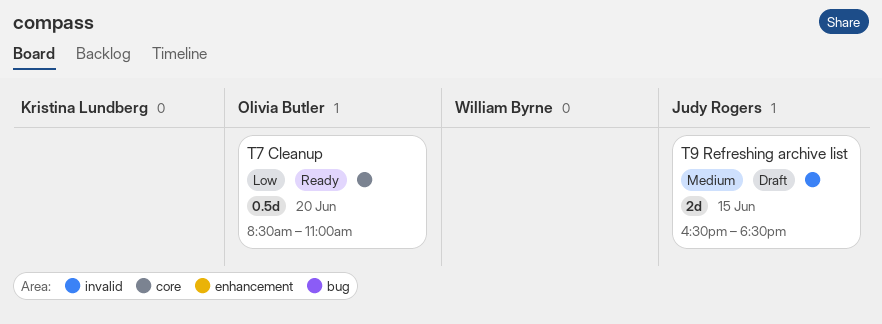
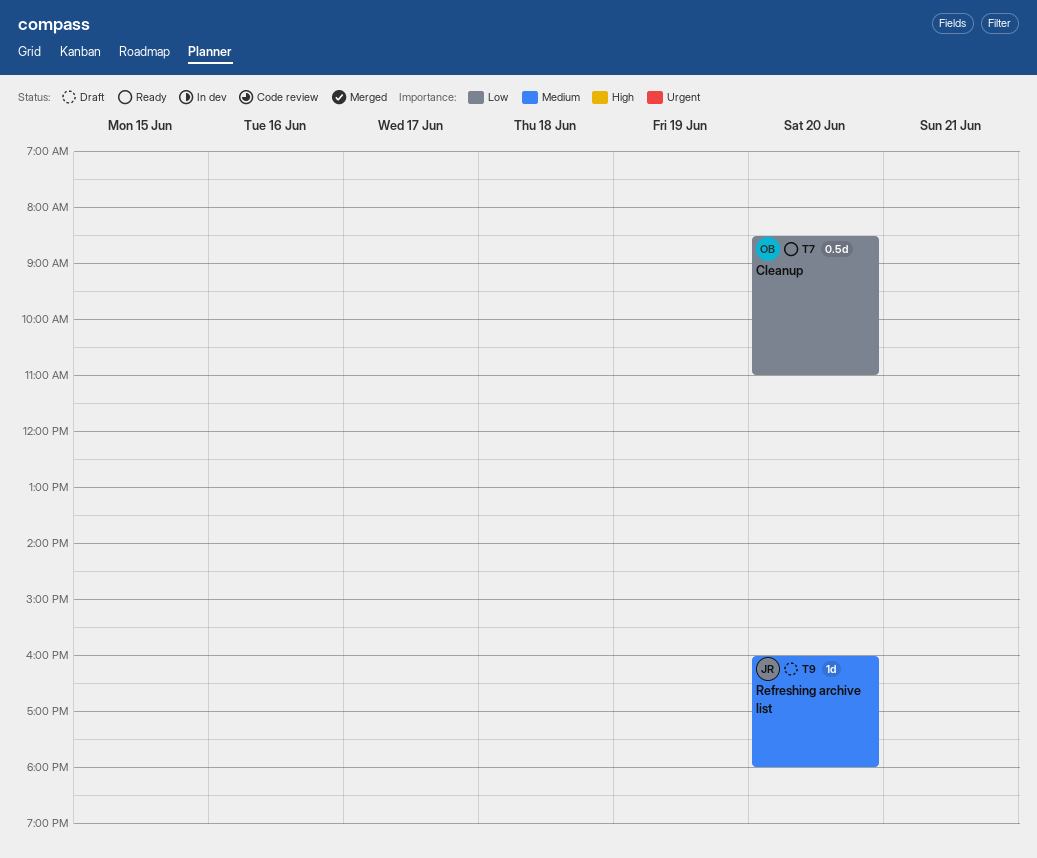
T9, estimate: 2d -> 1d
T9, day: Jun 15 -> Jun 20
T9, begins: 16:30 -> 16:00
T9, ends: 18:30 -> 18:00

